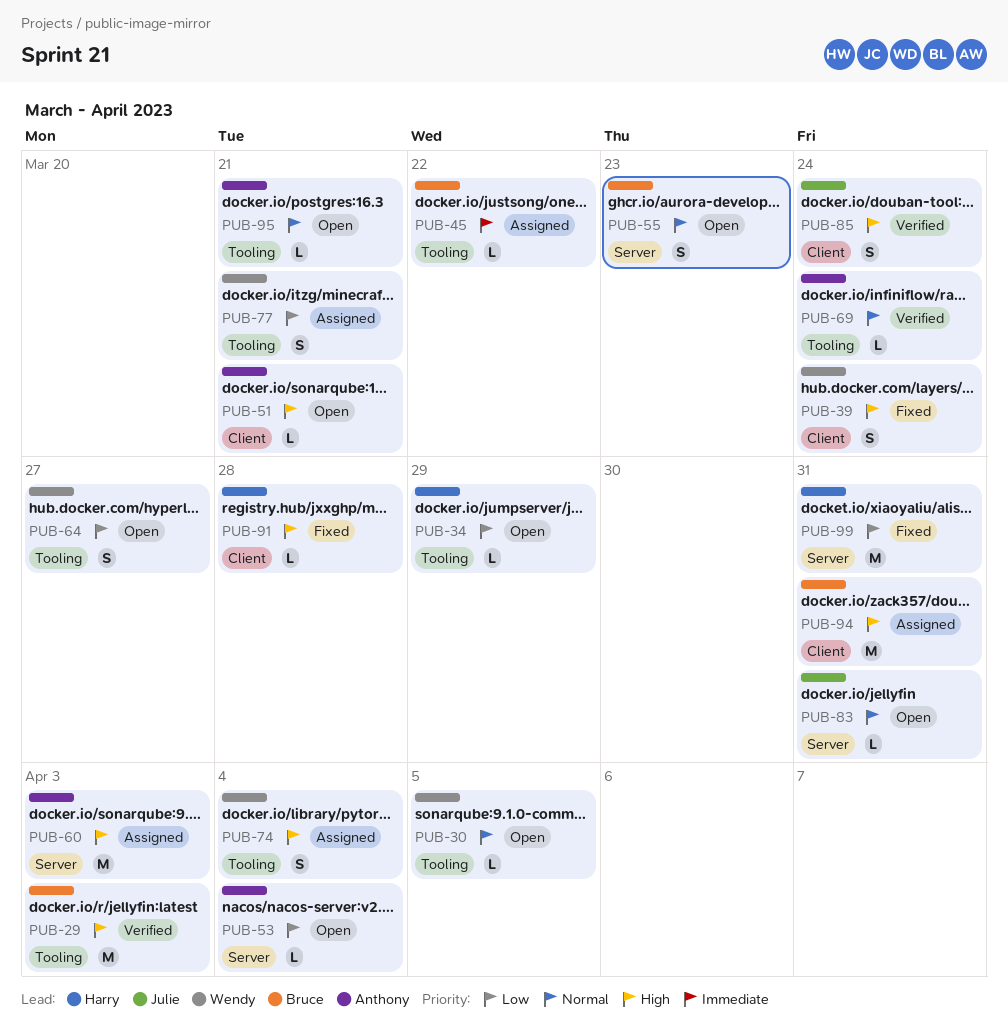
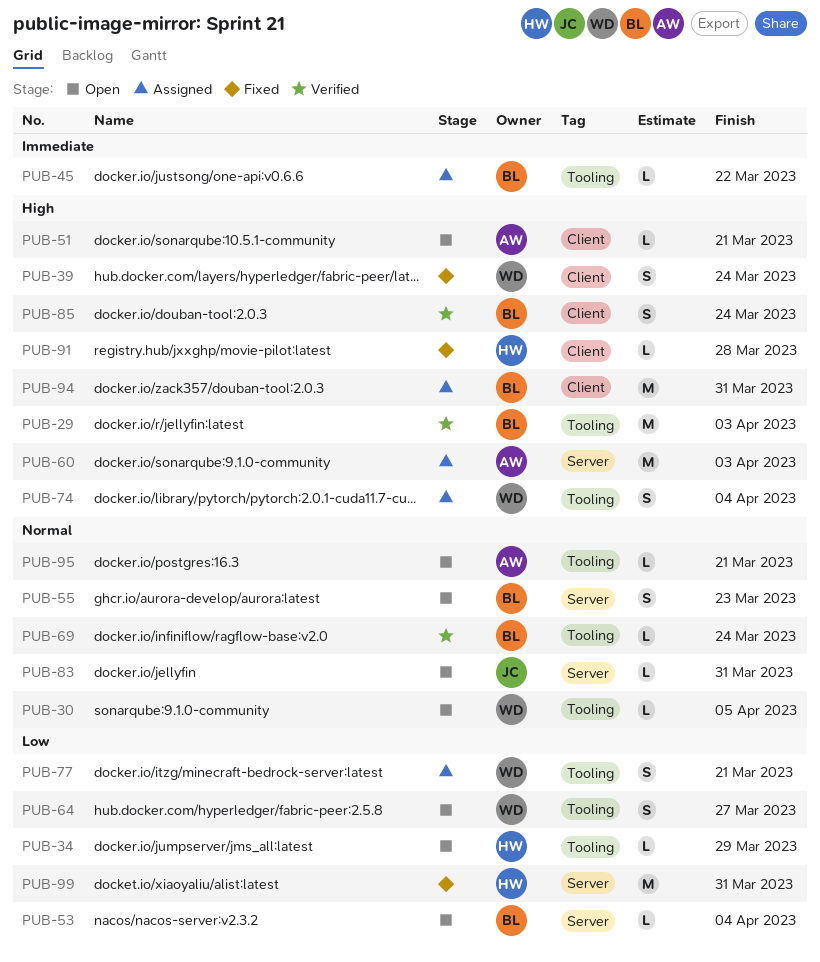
PUB-53, owner: Anthony -> Bruce
PUB-69, owner: Anthony -> Bruce
PUB-85, owner: Julie -> Bruce

